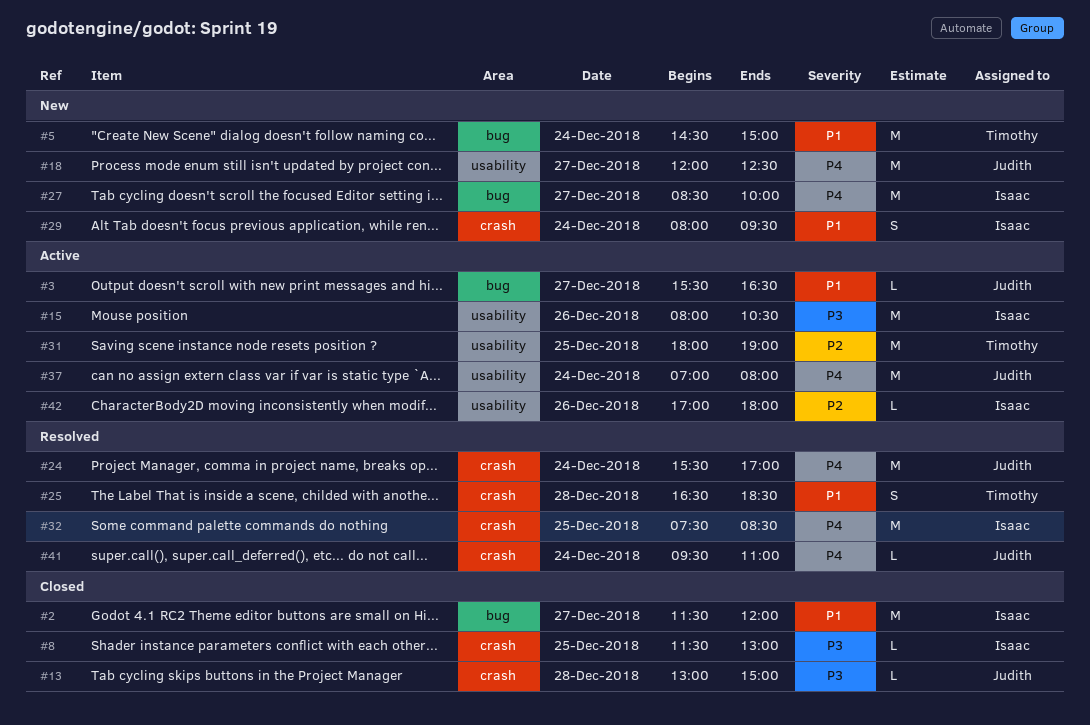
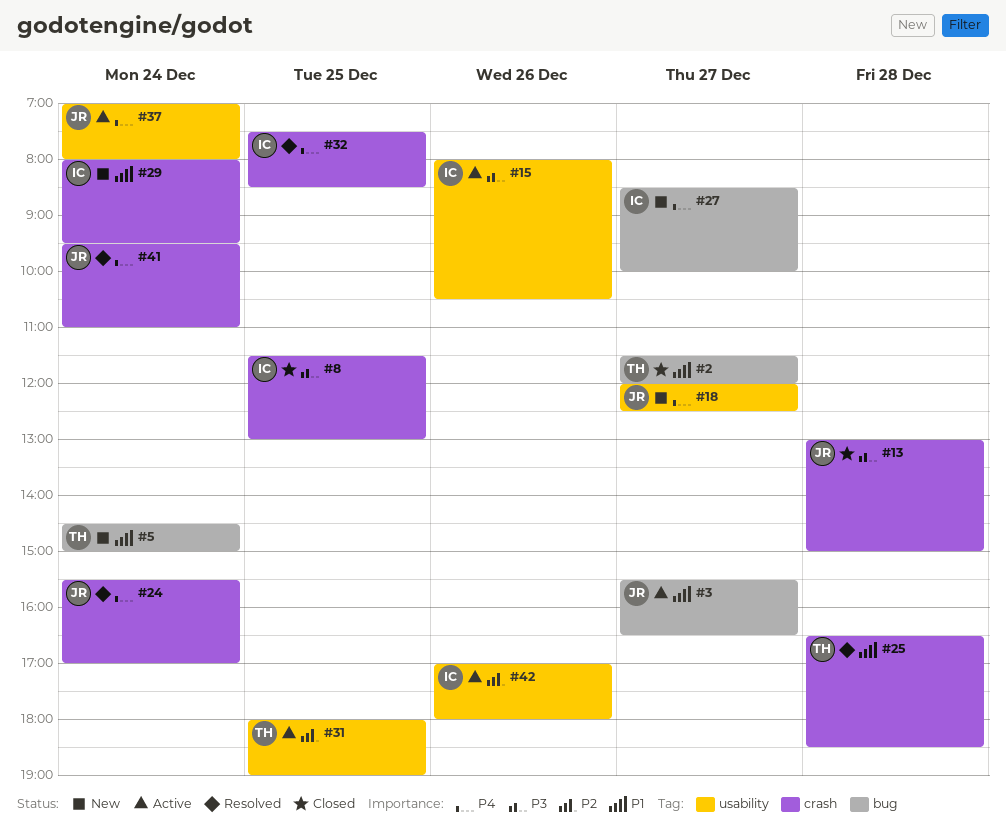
#2, owner: Isaac -> Timothy

